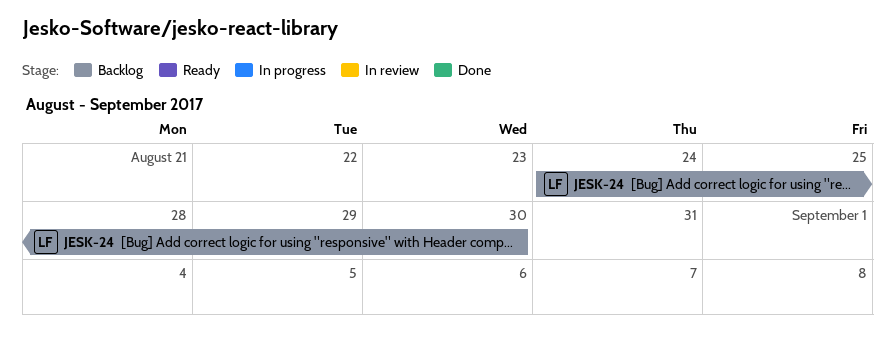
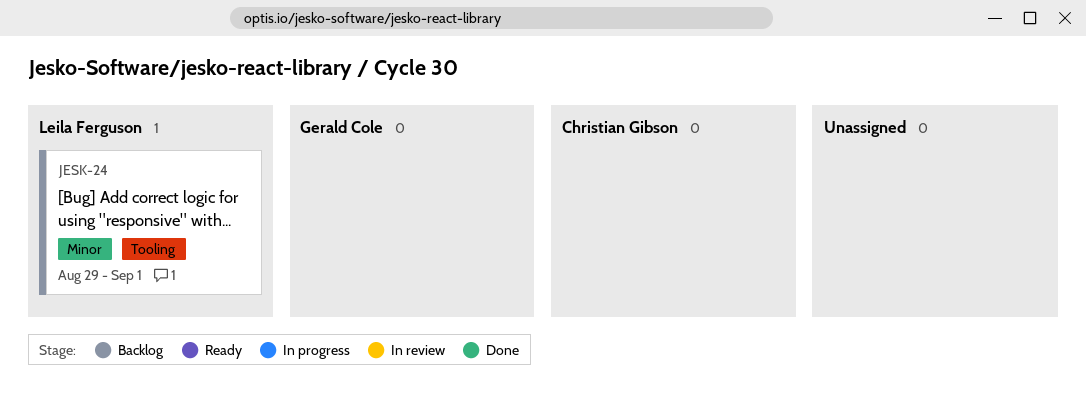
JESK-24, start: Aug 24 -> Aug 29
JESK-24, due: Aug 30 -> Sep 1

